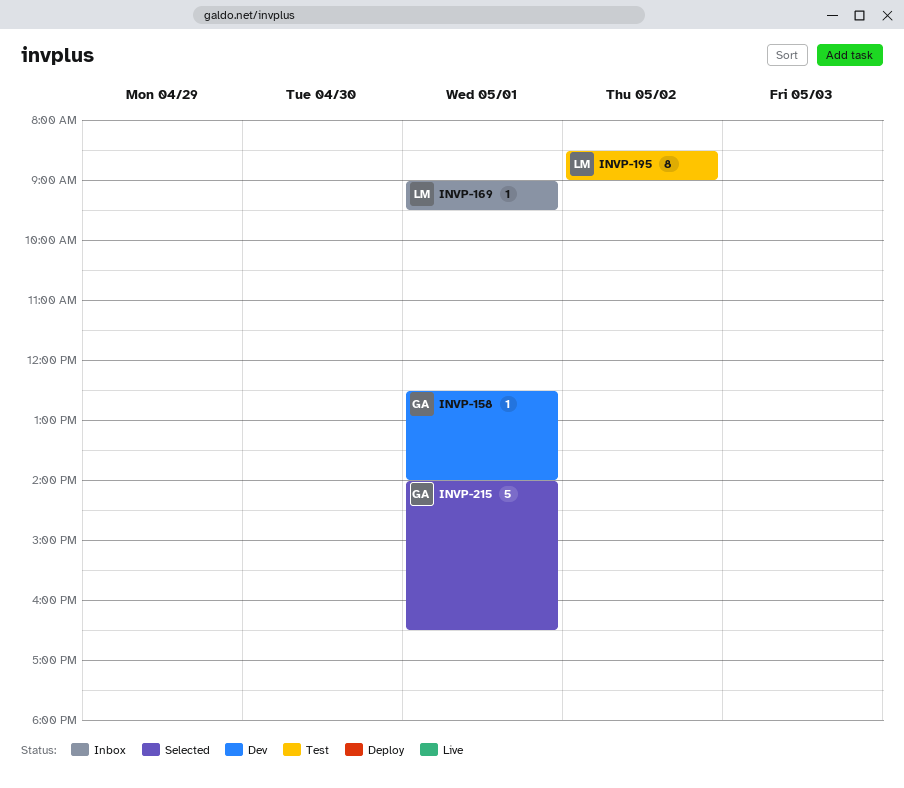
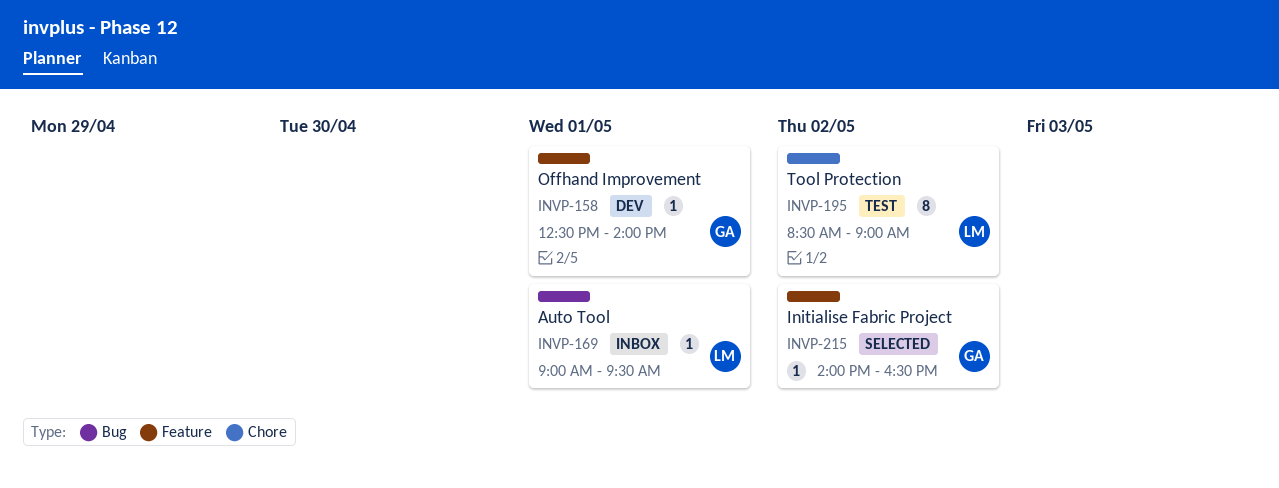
INVP-215, estimate: 5 -> 1
INVP-215, day: May 1 -> May 2

